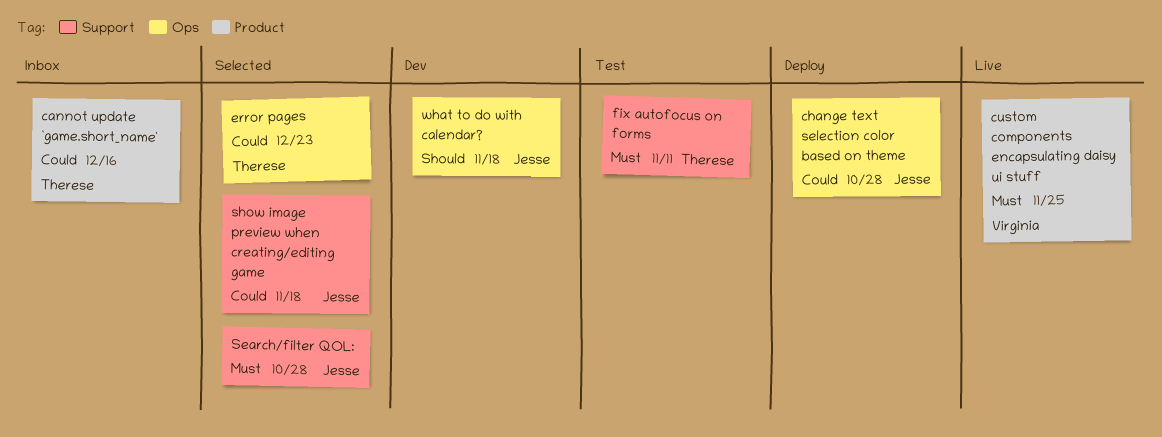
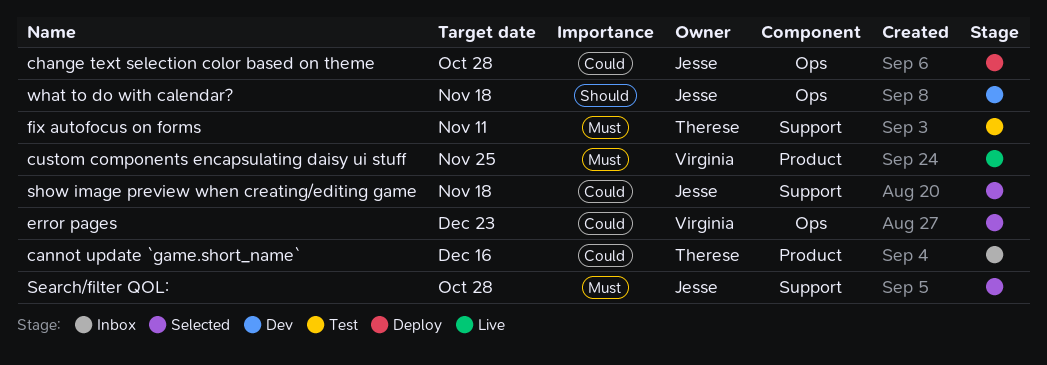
error pages, owner: Therese -> Virginia

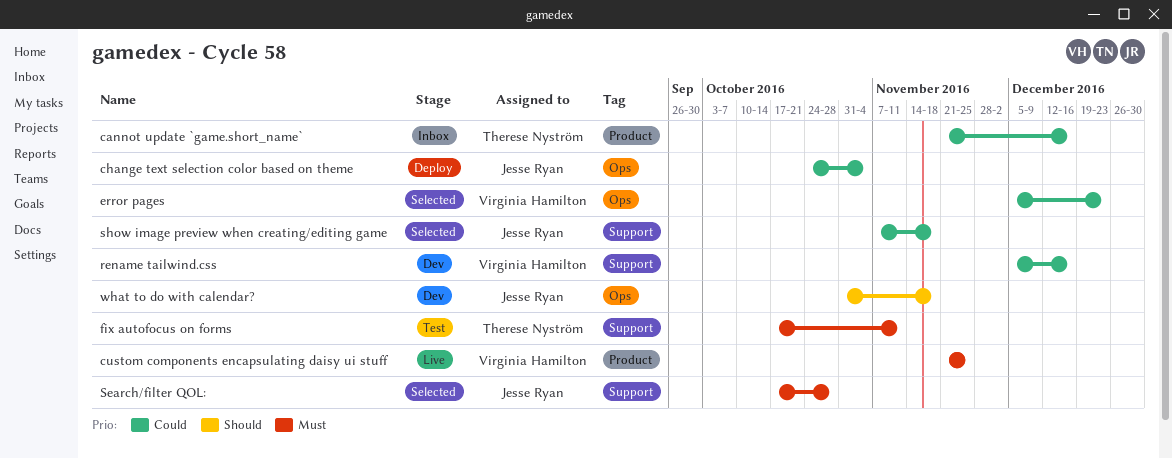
change text selection color based on theme, due: Oct 28 -> Nov 4
rename tailwind.css: none -> present

